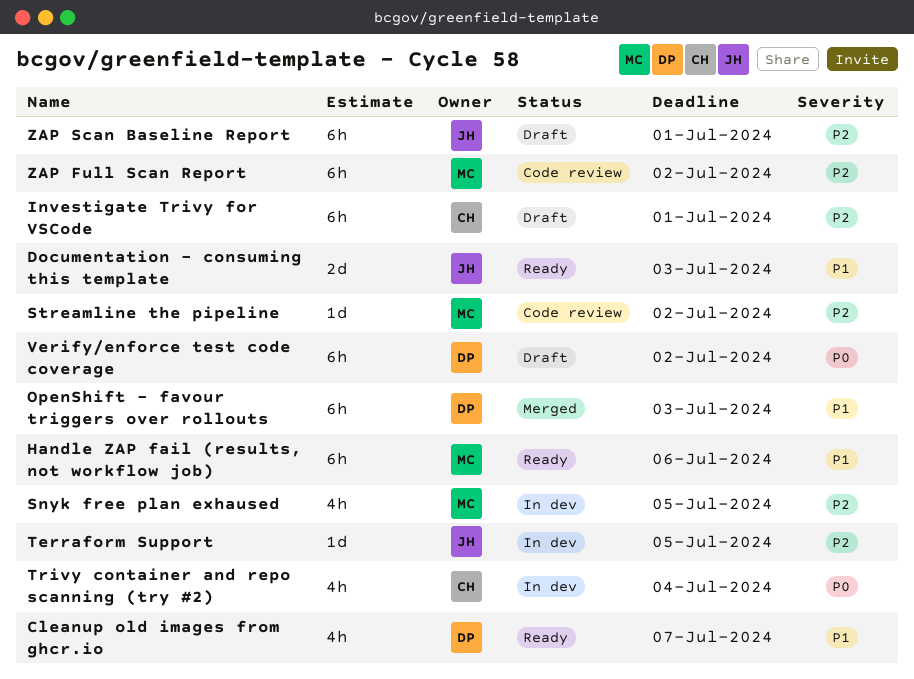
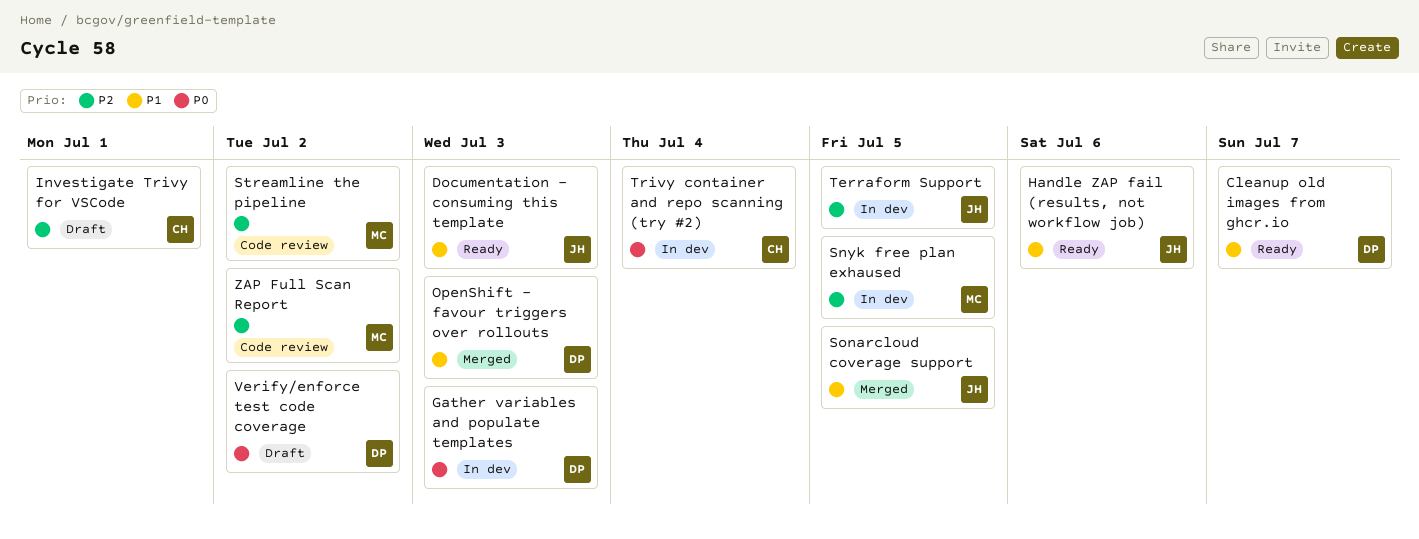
Gather variables and populate templates: none -> present
Handle ZAP fail (results, not workflow job), owner: MC -> JH
Sonarcloud coverage support: none -> present
ZAP Scan Baseline Report: present -> none

